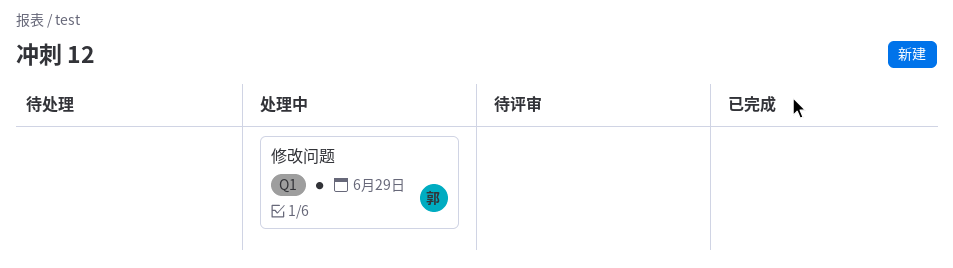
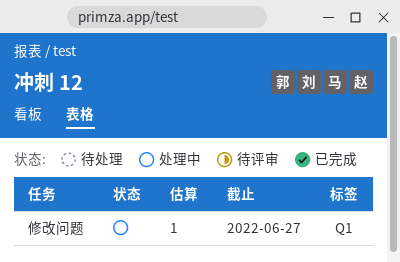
修改问题, due: Jun 29 -> Jun 27

